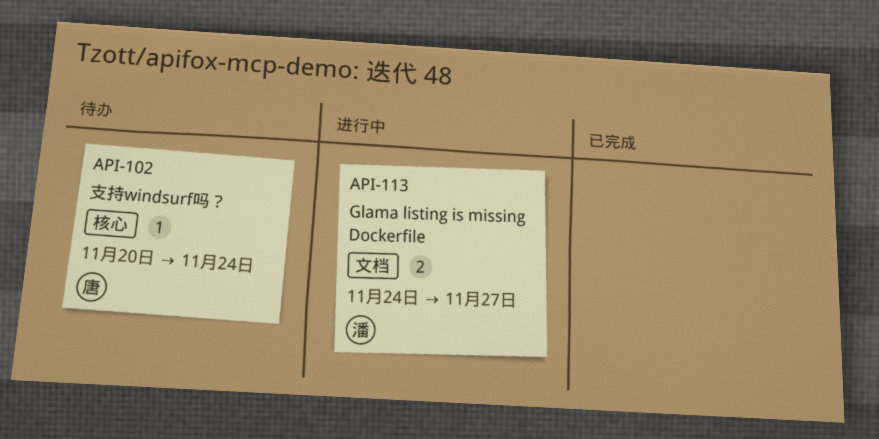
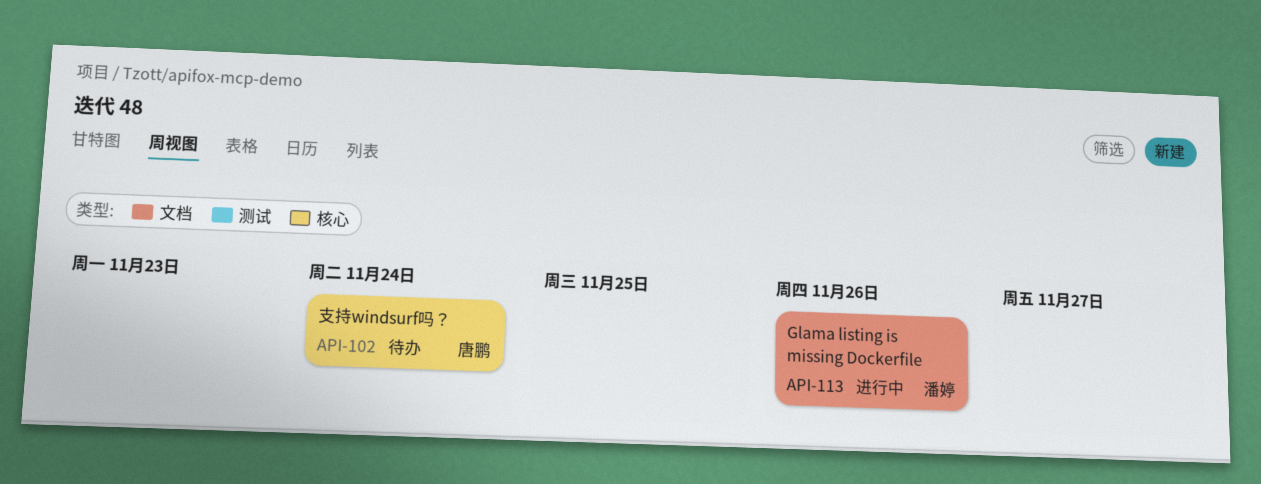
API-113, due: Nov 27 -> Nov 26

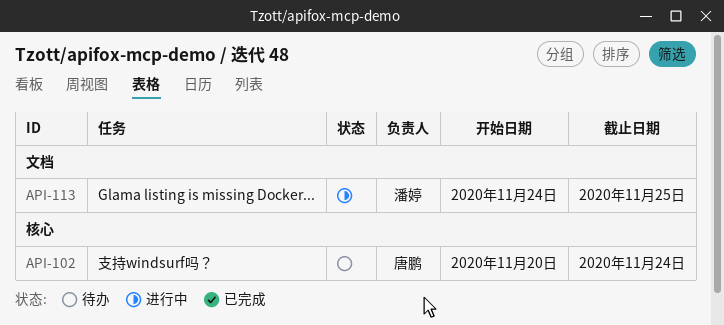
API-113, due: Nov 26 -> Nov 25

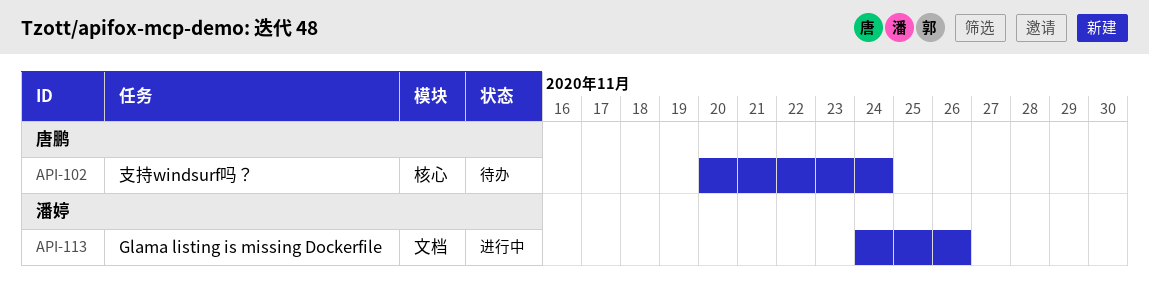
API-113, due: Nov 25 -> Nov 26

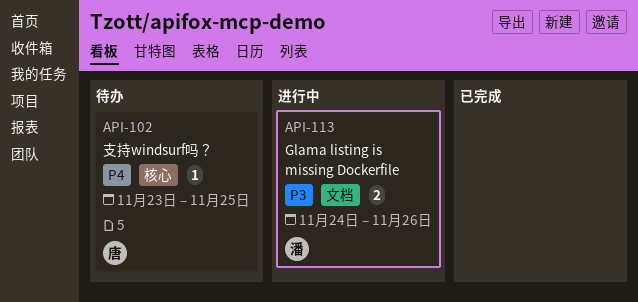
API-102, start: Nov 20 -> Nov 23
API-102, due: Nov 24 -> Nov 25

